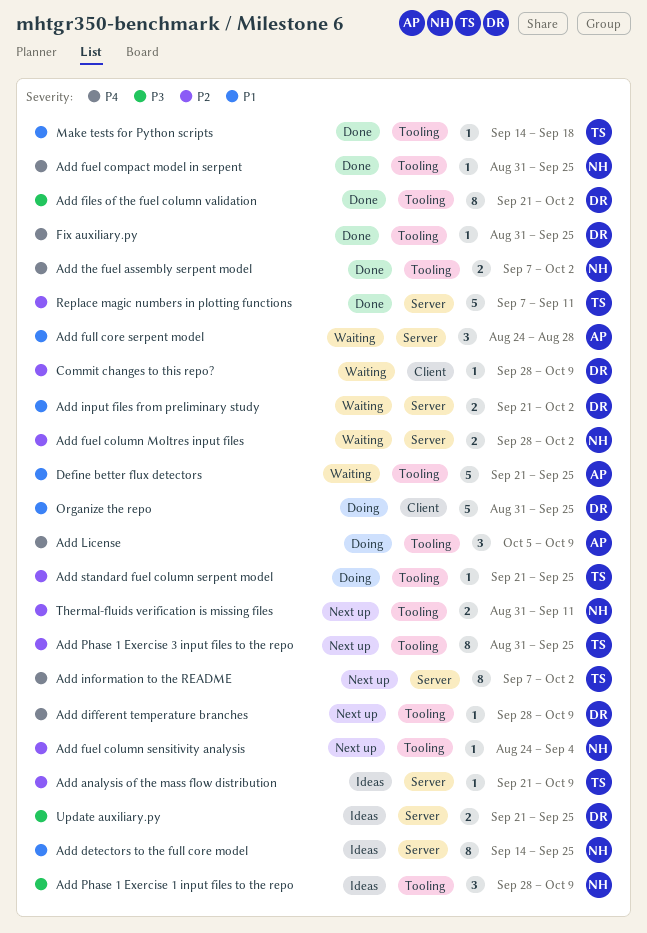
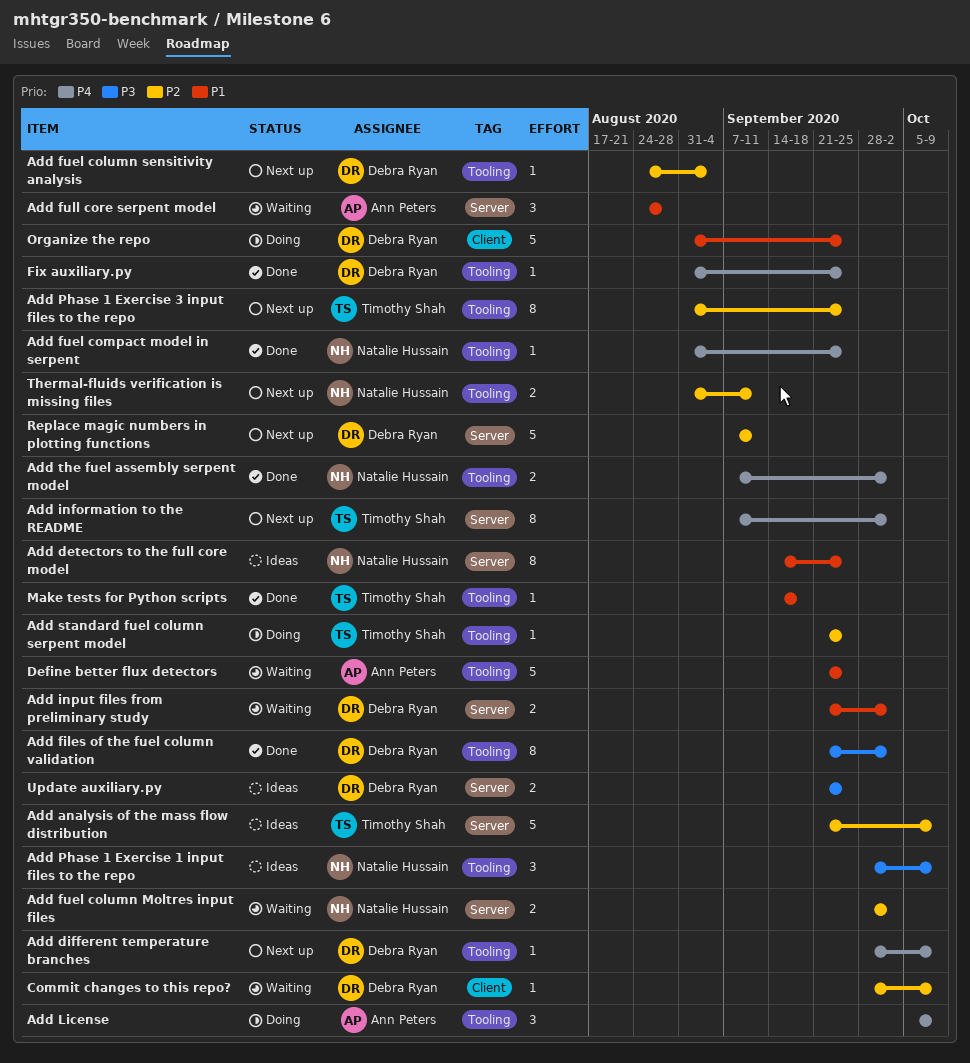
Add analysis of the mass flow distribution, estimate: 1 -> 5
Add fuel column sensitivity analysis, owner: Natalie Hussain -> Debra Ryan
Replace magic numbers in plotting functions, status: Done -> Next up
Replace magic numbers in plotting functions, owner: Timothy Shah -> Debra Ryan

